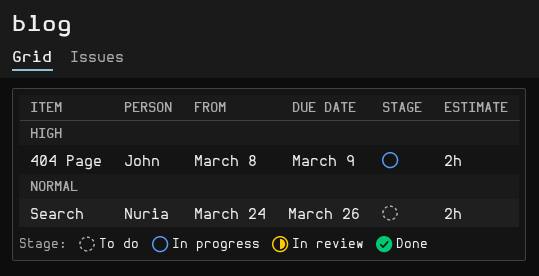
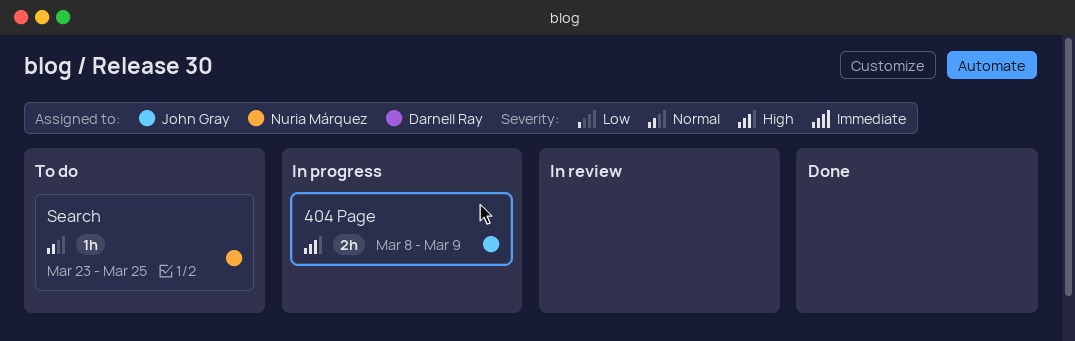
Search, estimate: 2h -> 1h
Search, start: Mar 24 -> Mar 23
Search, due: Mar 26 -> Mar 25

